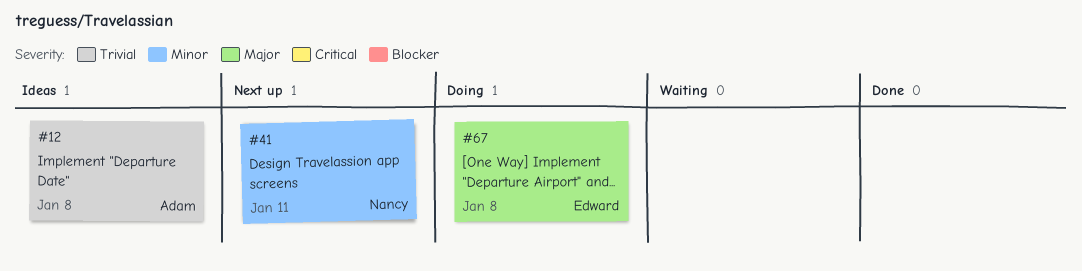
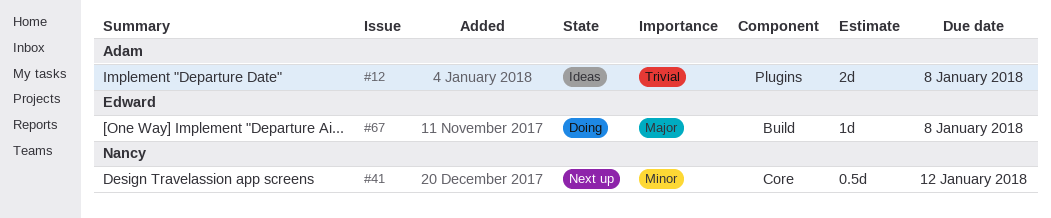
#41, due: Jan 11 -> Jan 12

